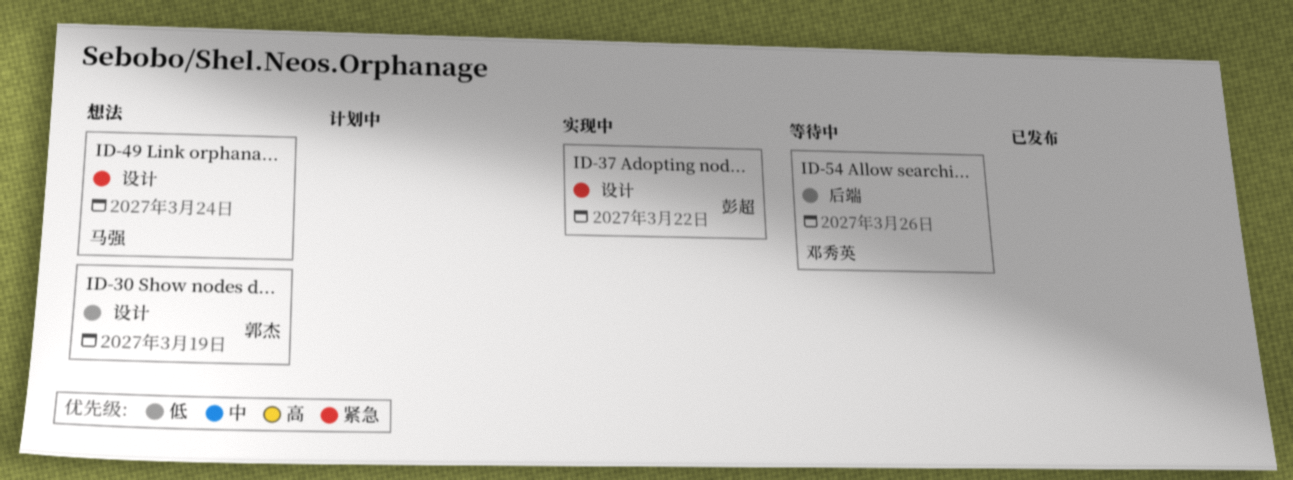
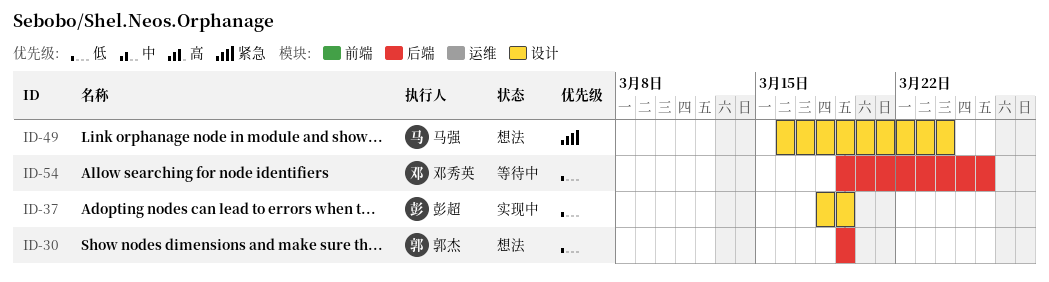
ID-30, label: 设计 -> 后端
ID-37, priority: 紧急 -> 低
ID-37, due: Mar 22 -> Mar 19

